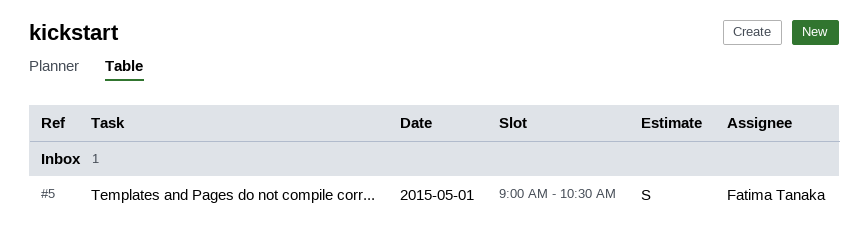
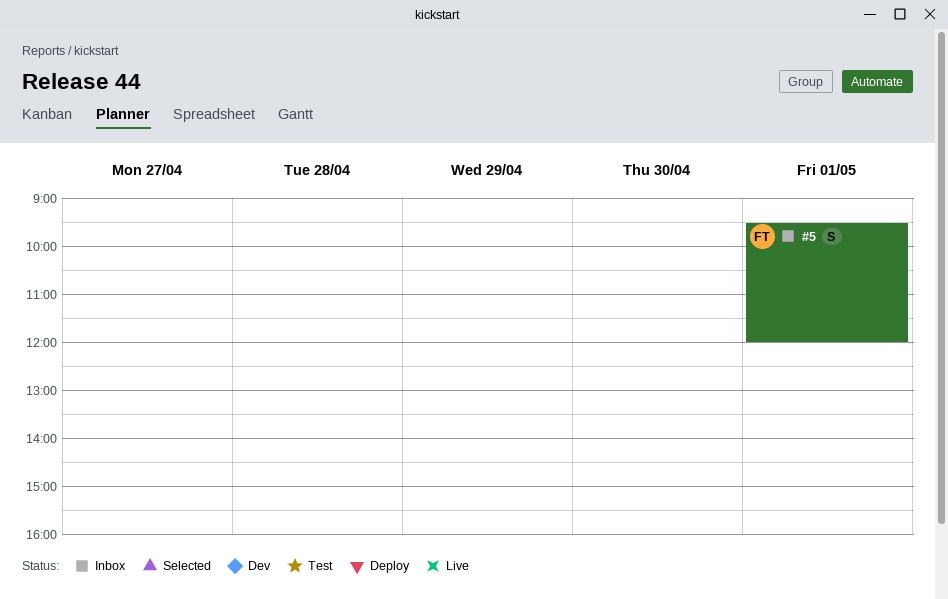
#5, begins: 09:00 -> 09:30
#5, ends: 10:30 -> 12:00

